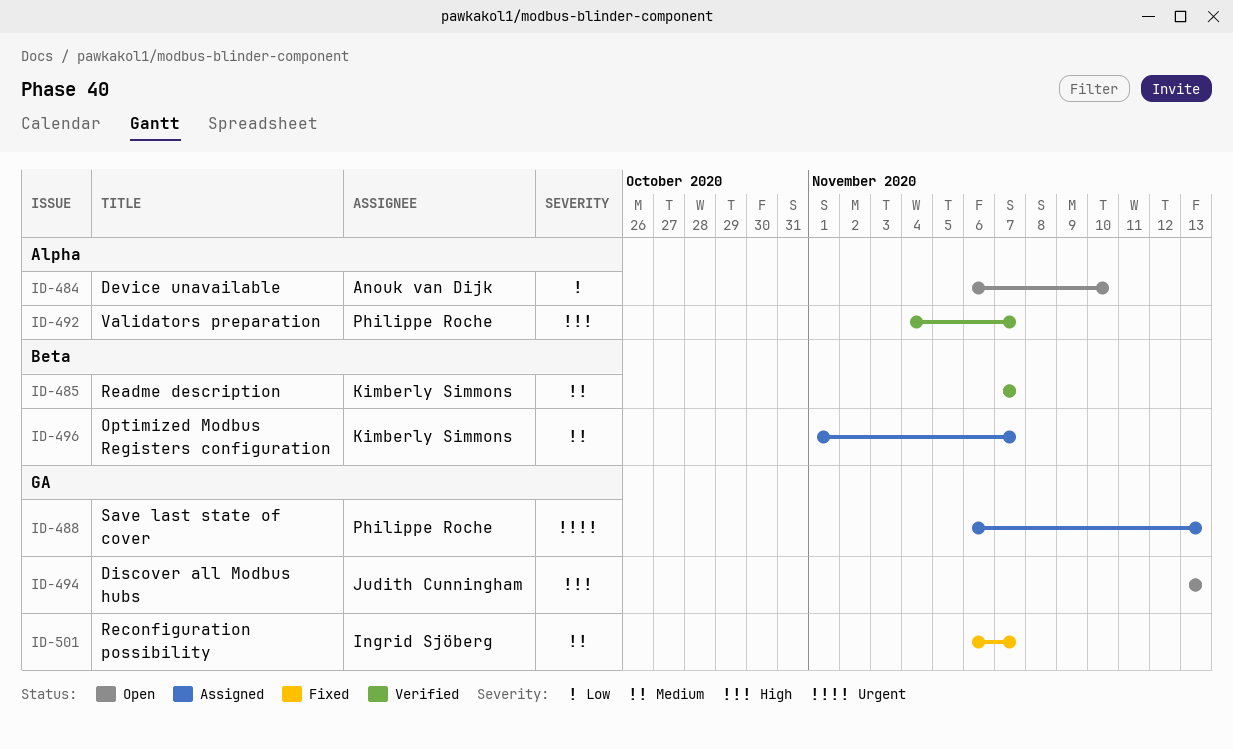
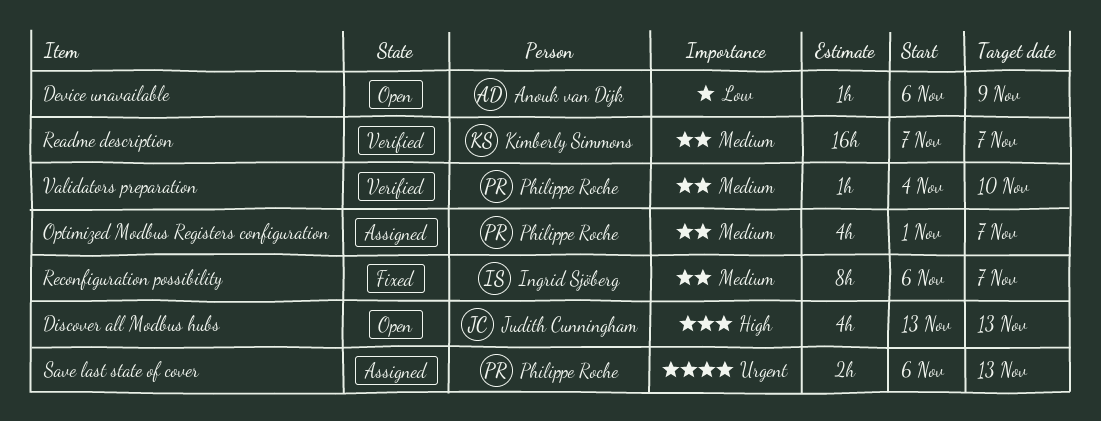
Device unavailable, due: Nov 10 -> Nov 9
Optimized Modbus Registers configuration, owner: Kimberly Simmons -> Philippe Roche
Validators preparation, priority: High -> Medium
Validators preparation, due: Nov 7 -> Nov 10

